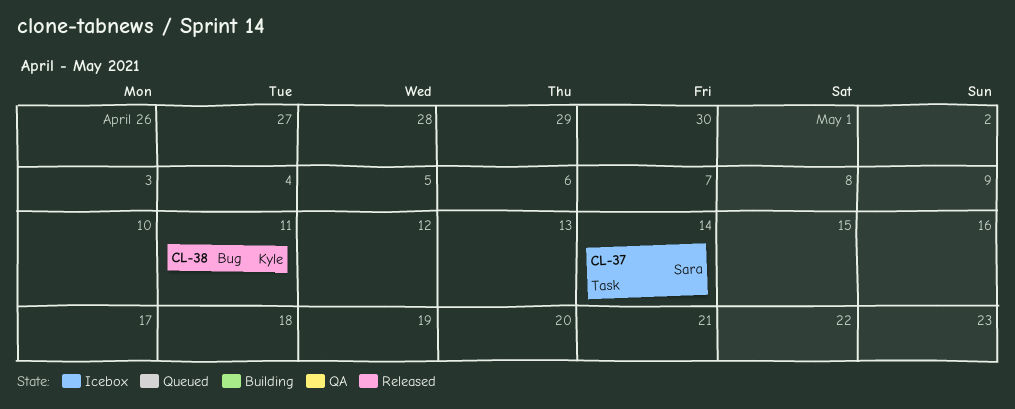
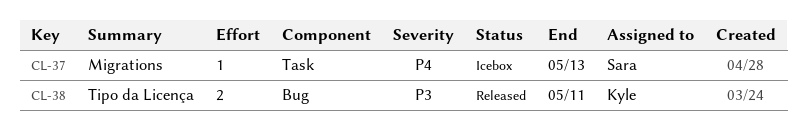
CL-37, due: May 14 -> May 13

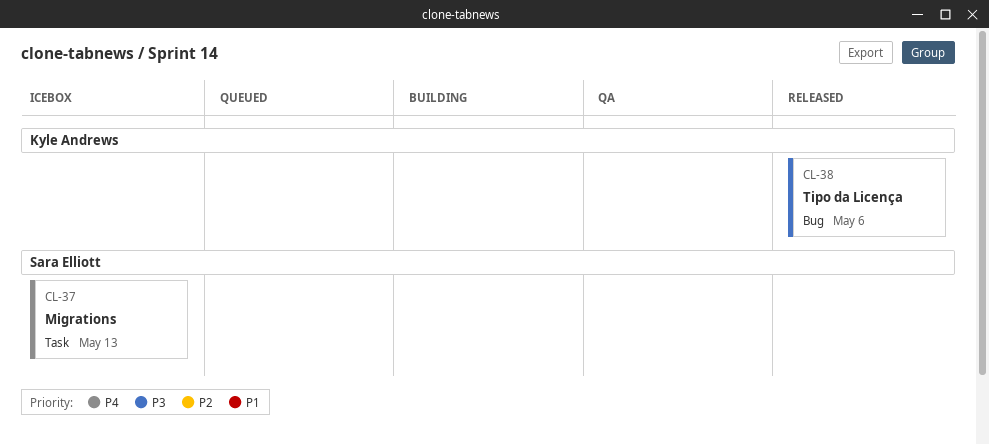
CL-38, due: May 11 -> May 6

